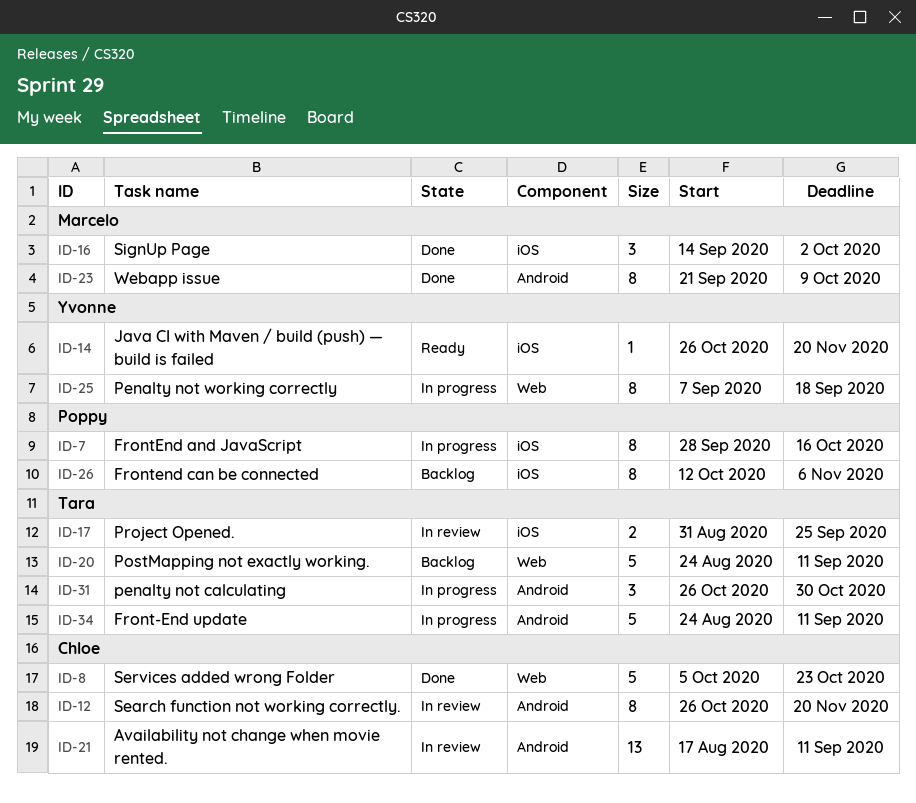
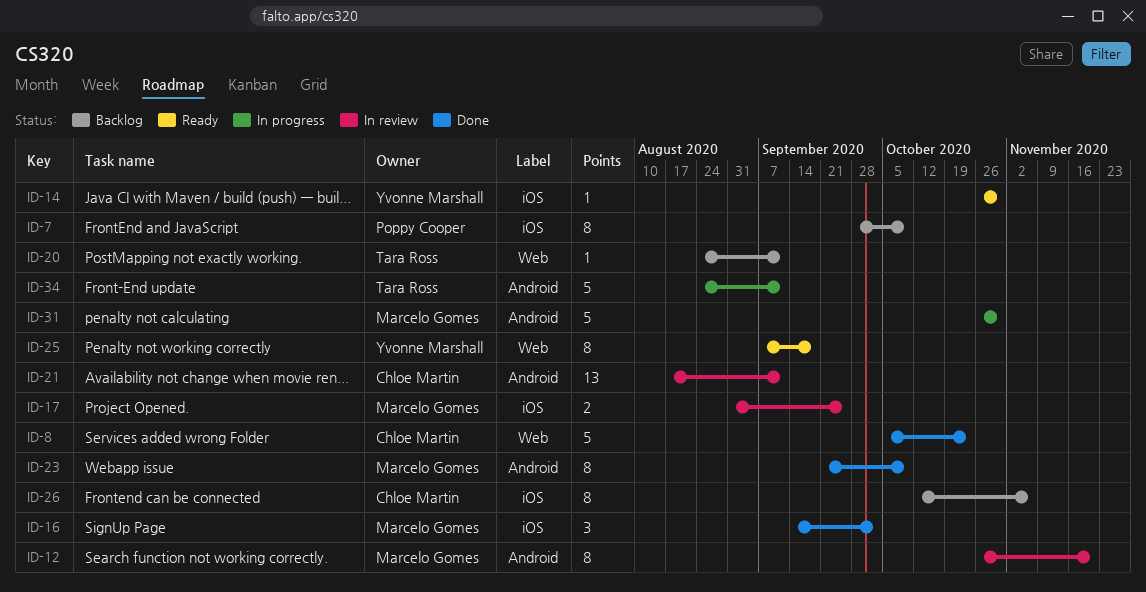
ID-7, status: In progress -> Backlog
ID-7, due: Oct 16 -> Oct 9
ID-12, owner: Chloe Martin -> Marcelo Gomes
ID-14, due: Nov 20 -> Oct 30
ID-17, owner: Tara Ross -> Marcelo Gomes
ID-20, estimate: 5 -> 1
ID-25, status: In progress -> Ready
ID-26, owner: Poppy Cooper -> Chloe Martin
ID-31, owner: Tara Ross -> Marcelo Gomes
ID-31, estimate: 3 -> 5

